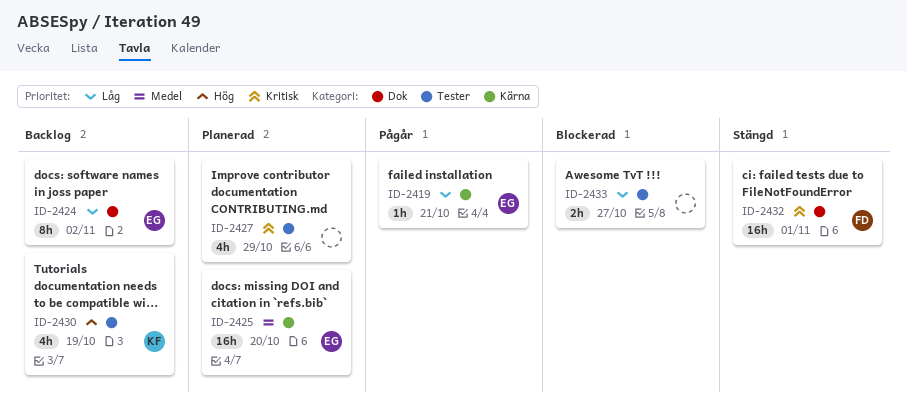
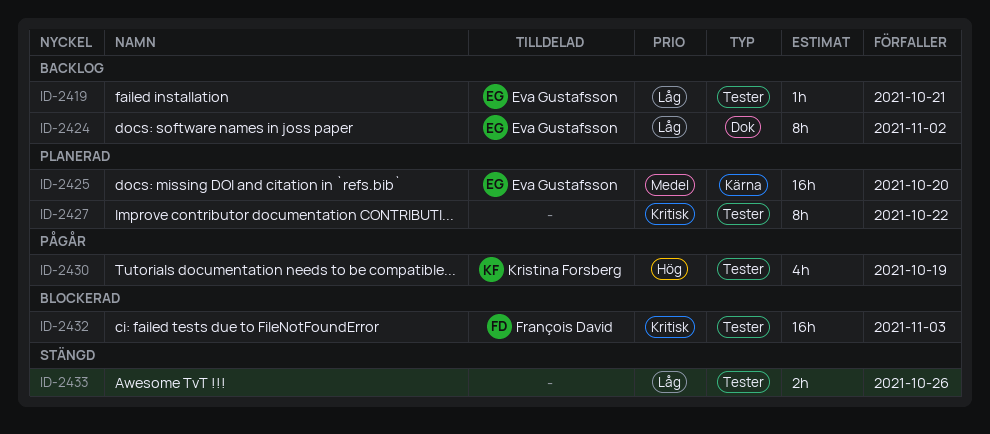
ID-2419, status: Pågår -> Backlog
ID-2419, label: Kärna -> Tester
ID-2427, estimate: 4h -> 8h
ID-2427, due: Oct 29 -> Oct 22
ID-2430, status: Backlog -> Pågår
ID-2432, status: Stängd -> Blockerad
ID-2432, label: Dok -> Tester
ID-2432, due: Nov 1 -> Nov 3
ID-2433, status: Blockerad -> Stängd
ID-2433, due: Oct 27 -> Oct 26

